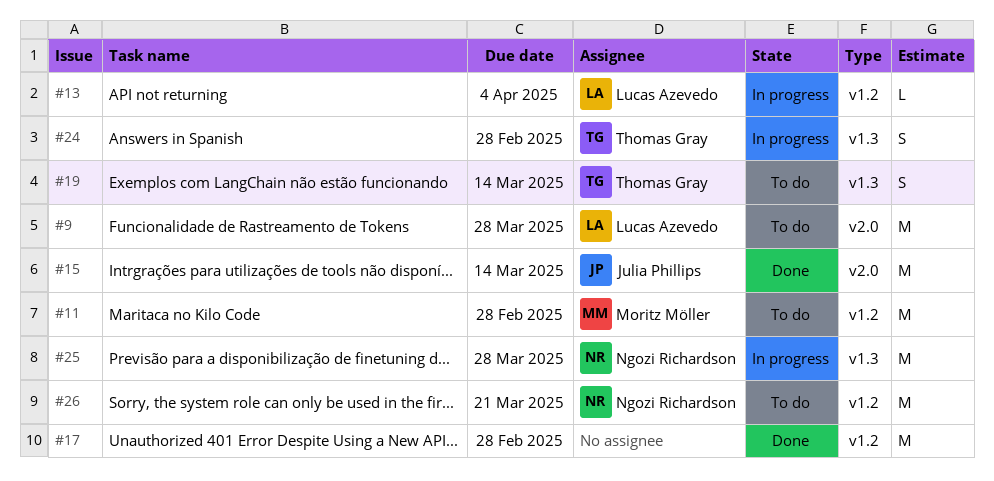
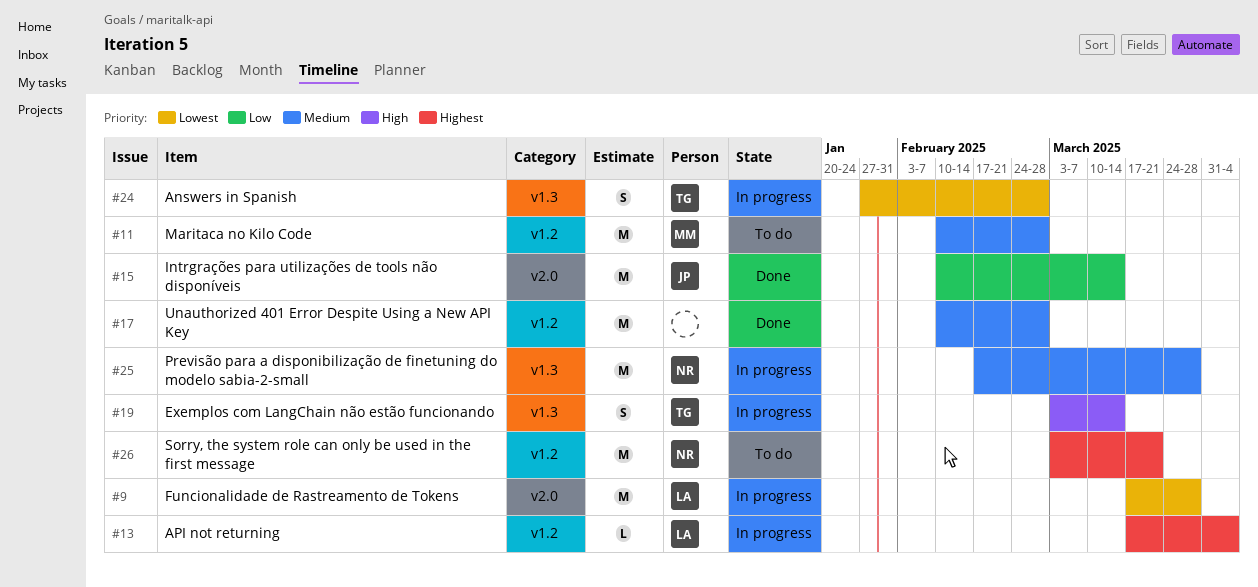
#9, status: To do -> In progress
#19, status: To do -> In progress

